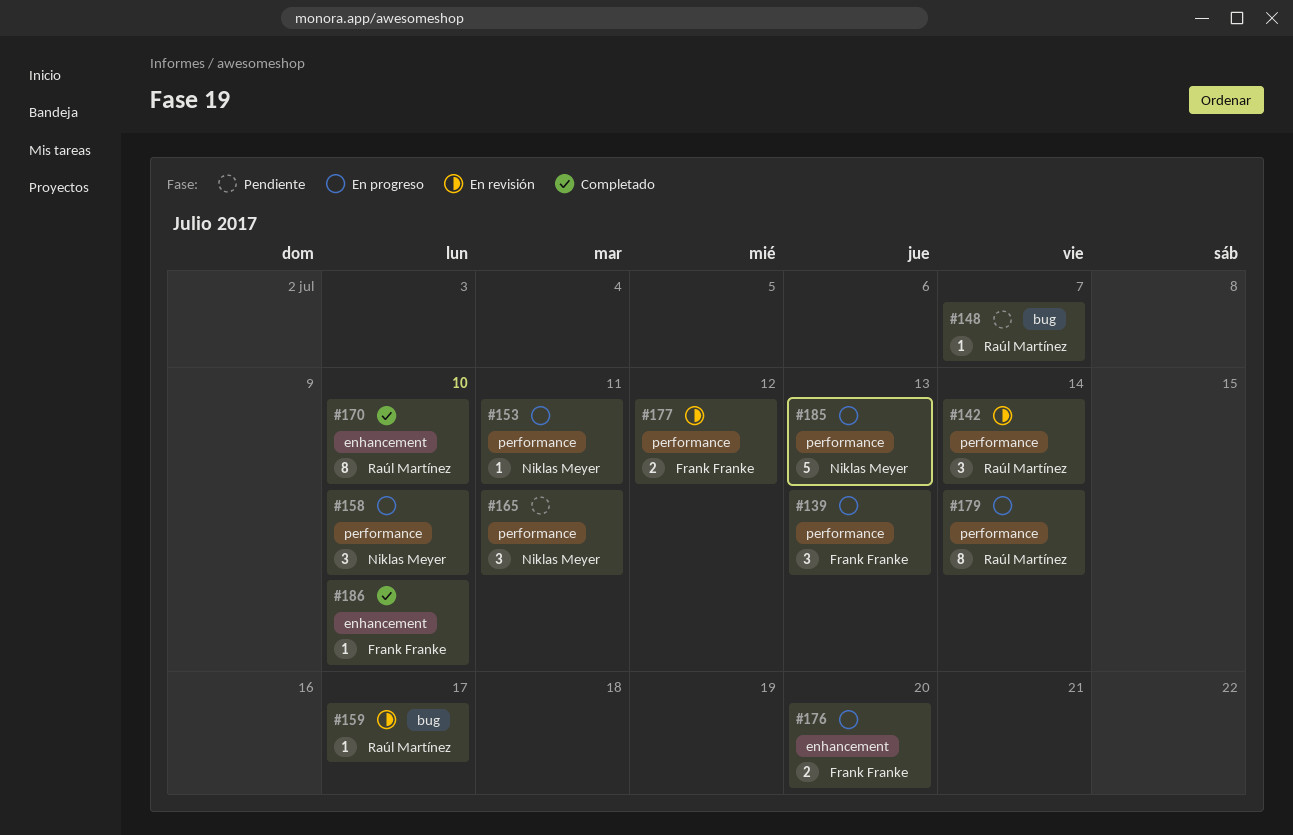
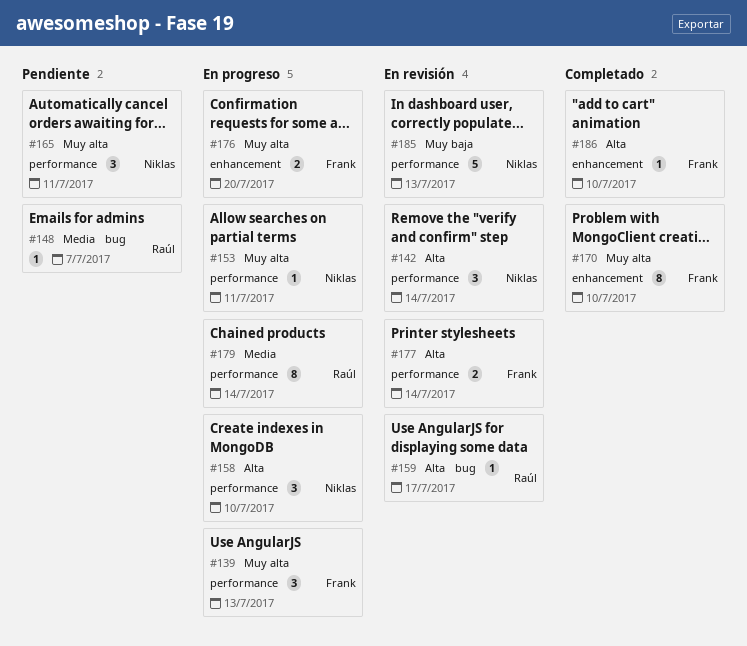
#142, owner: Raúl Martínez -> Niklas Meyer
#170, owner: Raúl Martínez -> Frank Franke
#177, due: Jul 12 -> Jul 14
#185, status: En progreso -> En revisión

